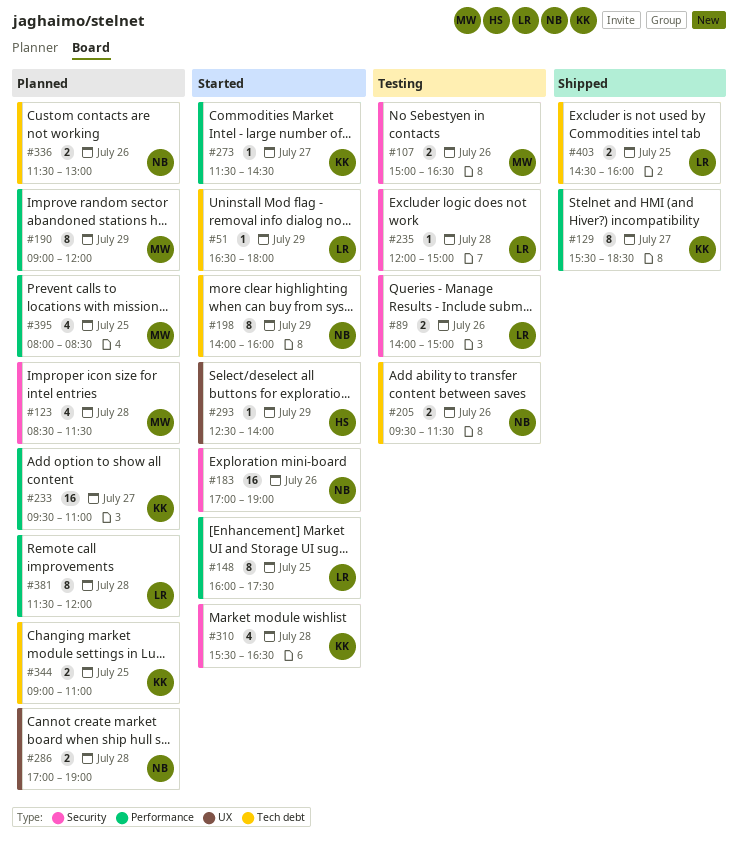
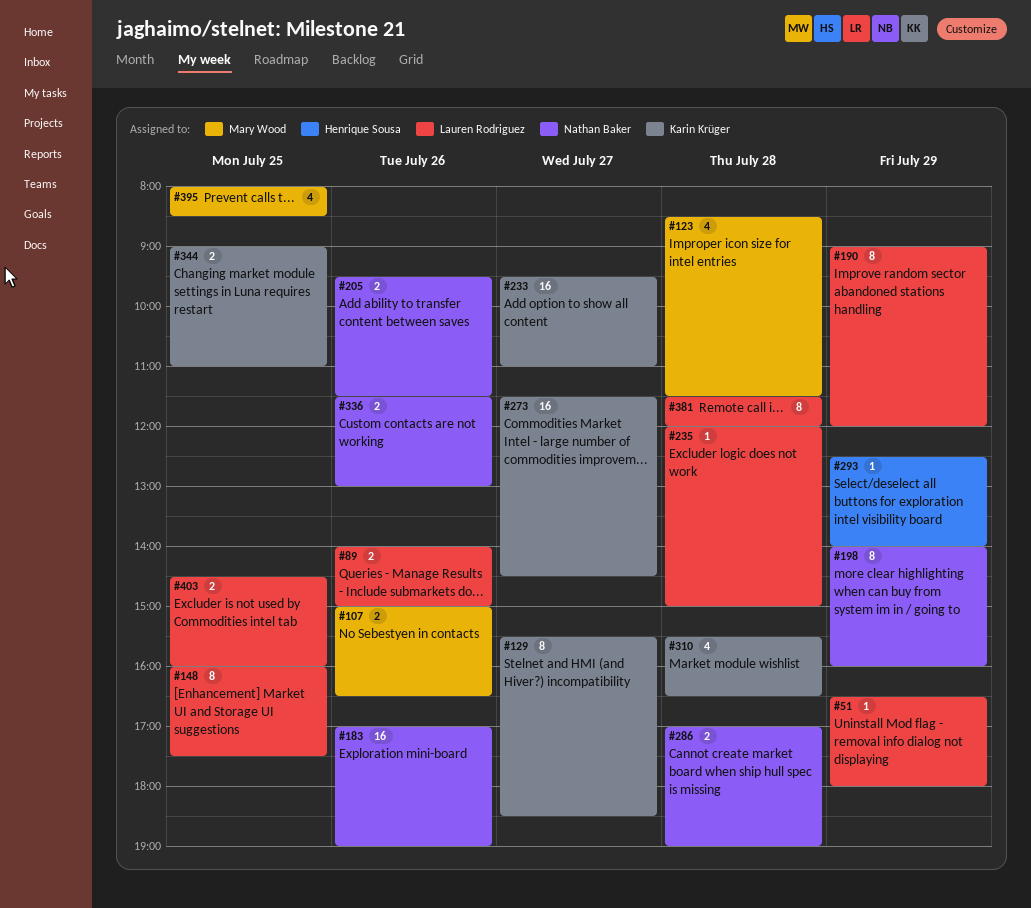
#190, owner: Mary Wood -> Lauren Rodriguez
#273, estimate: 1 -> 16

